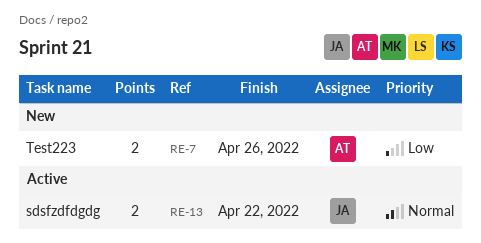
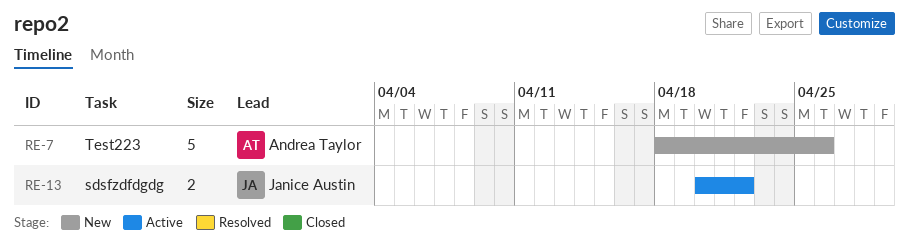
RE-7, estimate: 2 -> 5

